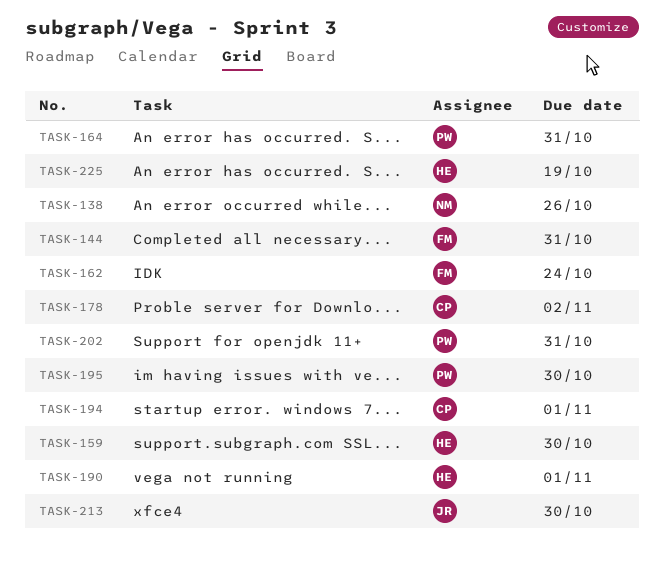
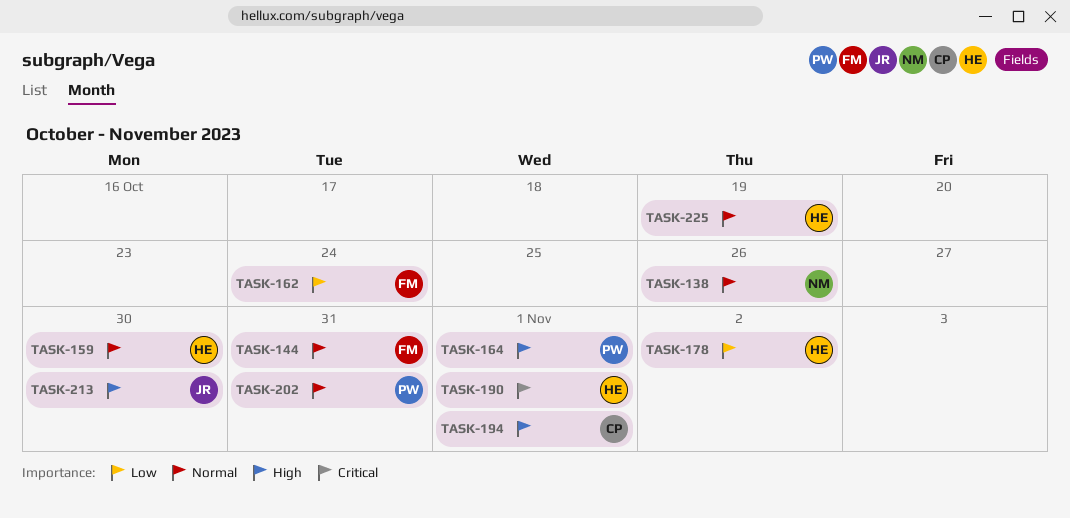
TASK-164, due: Oct 31 -> Nov 1
TASK-178, owner: CP -> HE
TASK-195: present -> none

